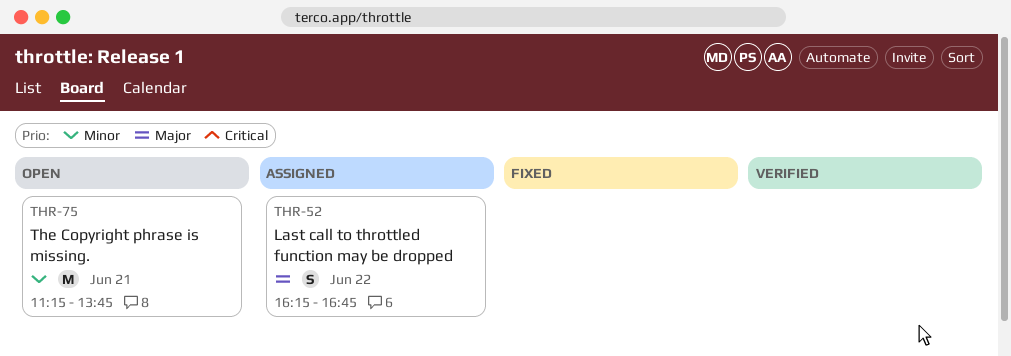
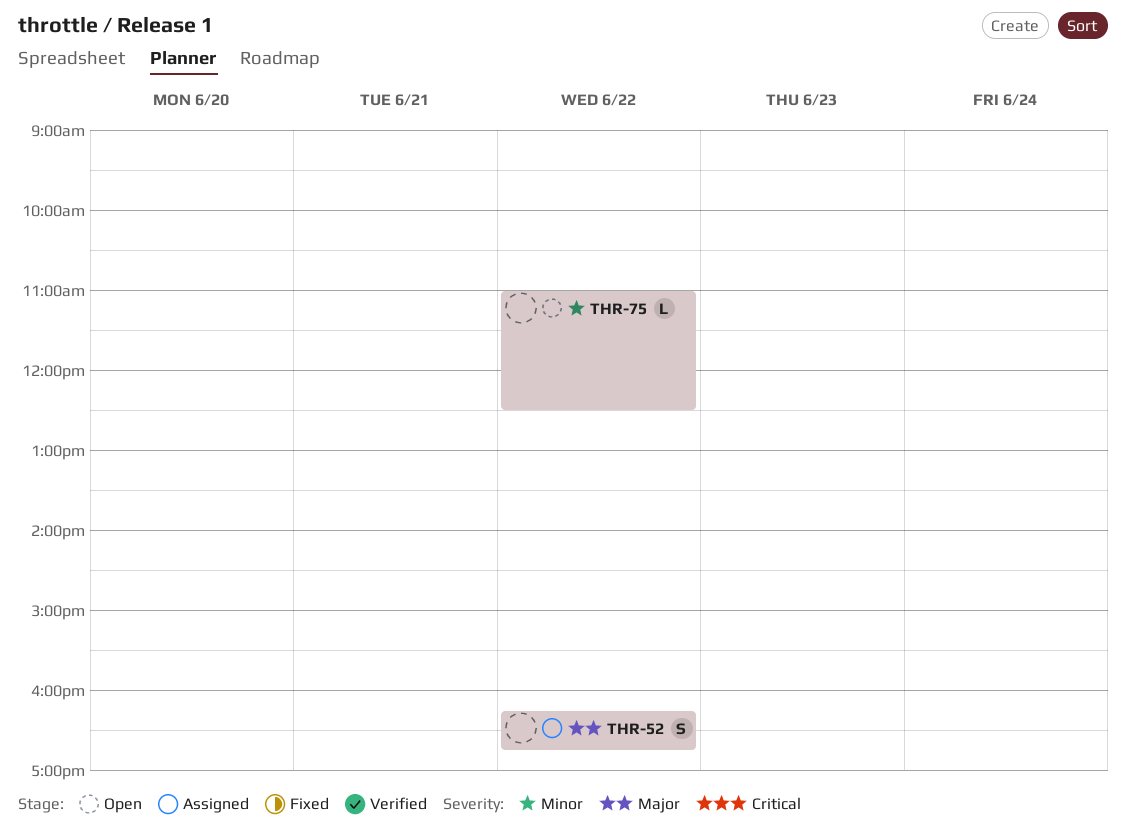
THR-75, estimate: M -> L
THR-75, day: Jun 21 -> Jun 22
THR-75, begins: 11:15 -> 11:00
THR-75, ends: 13:45 -> 12:30

